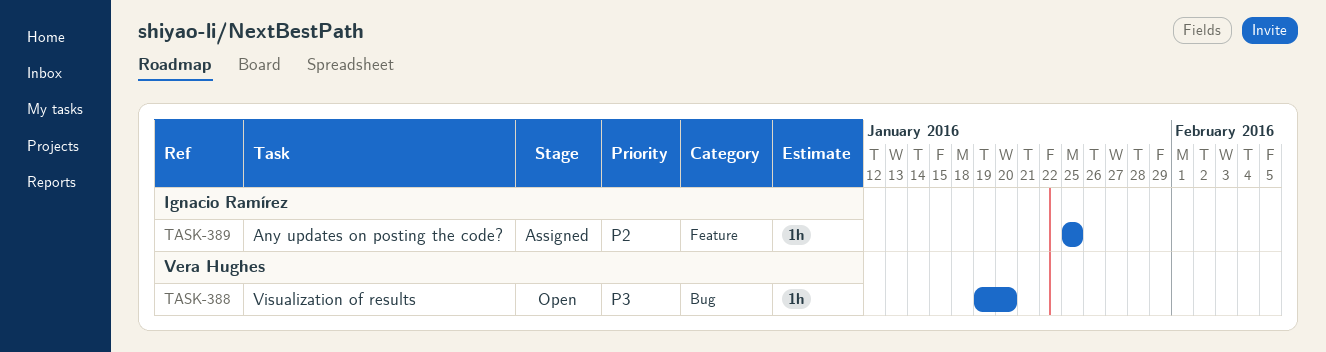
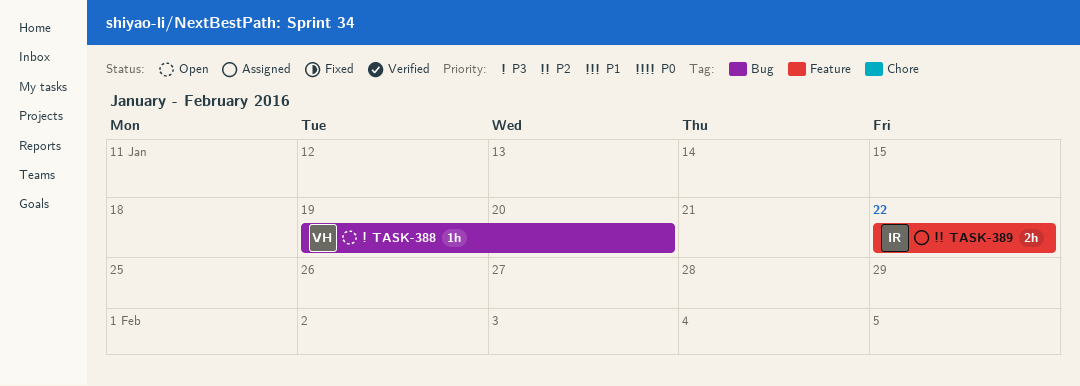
TASK-389, estimate: 1h -> 2h
TASK-389, start: Jan 25 -> Jan 22
TASK-389, due: Jan 25 -> Jan 22

